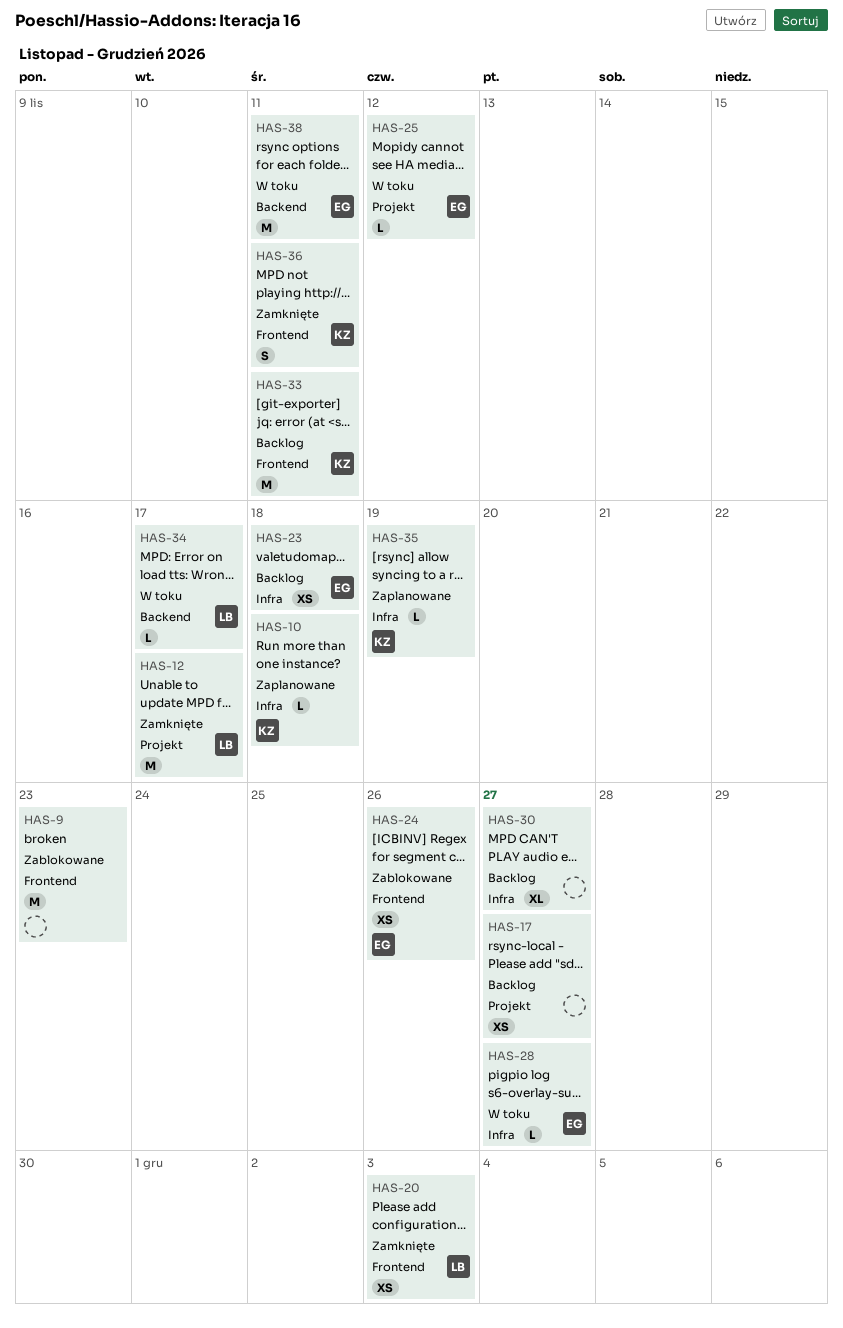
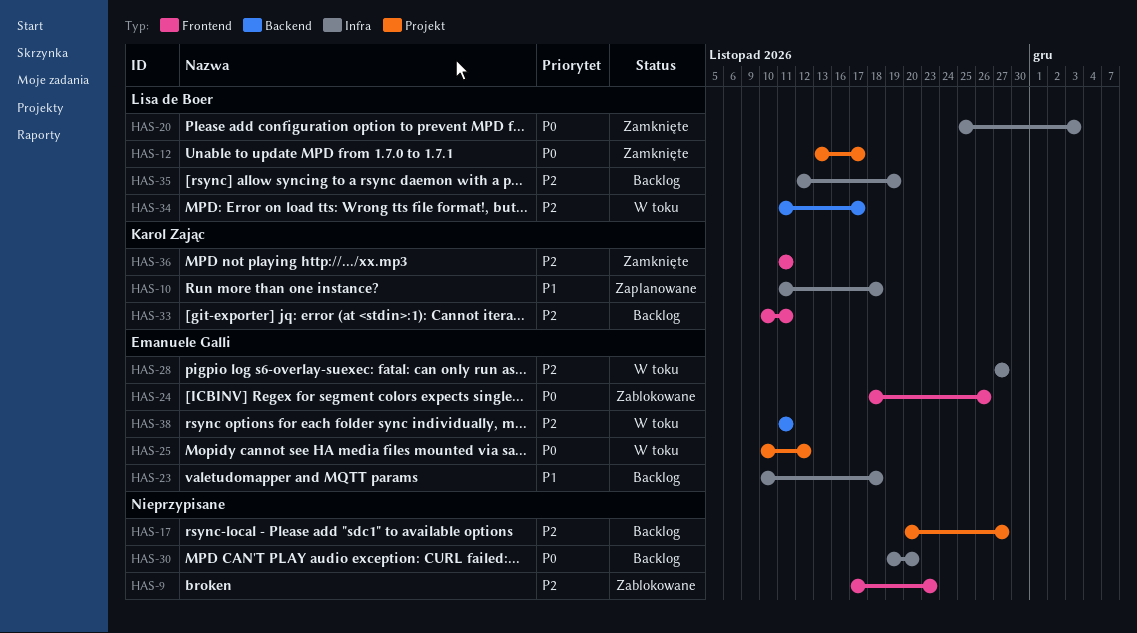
HAS-20, label: Frontend -> Infra
HAS-30, due: Nov 27 -> Nov 20
HAS-35, status: Zaplanowane -> Backlog
HAS-35, owner: Karol Zając -> Lisa de Boer

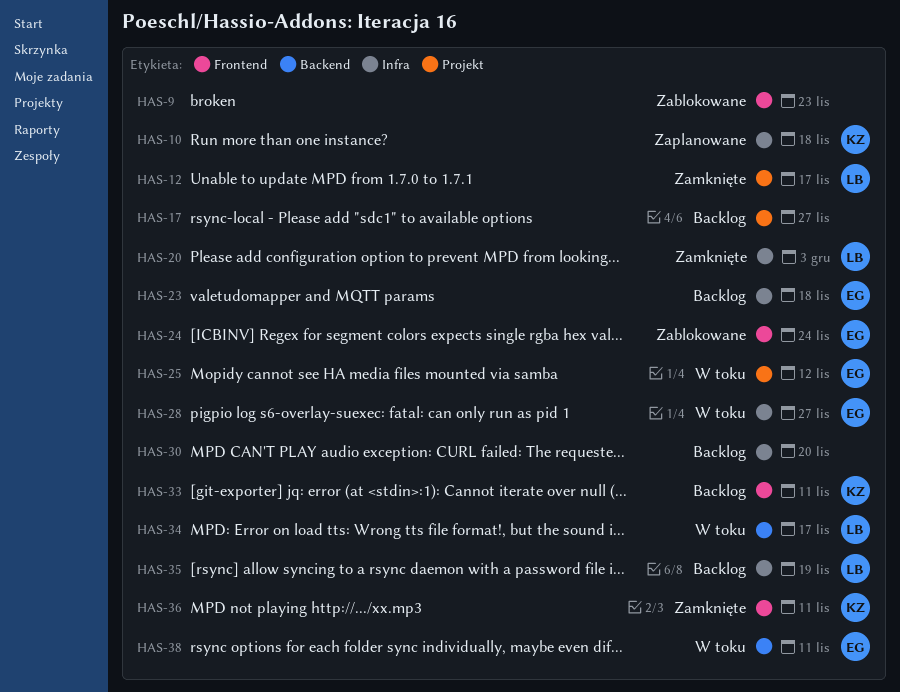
HAS-24, due: Nov 26 -> Nov 24

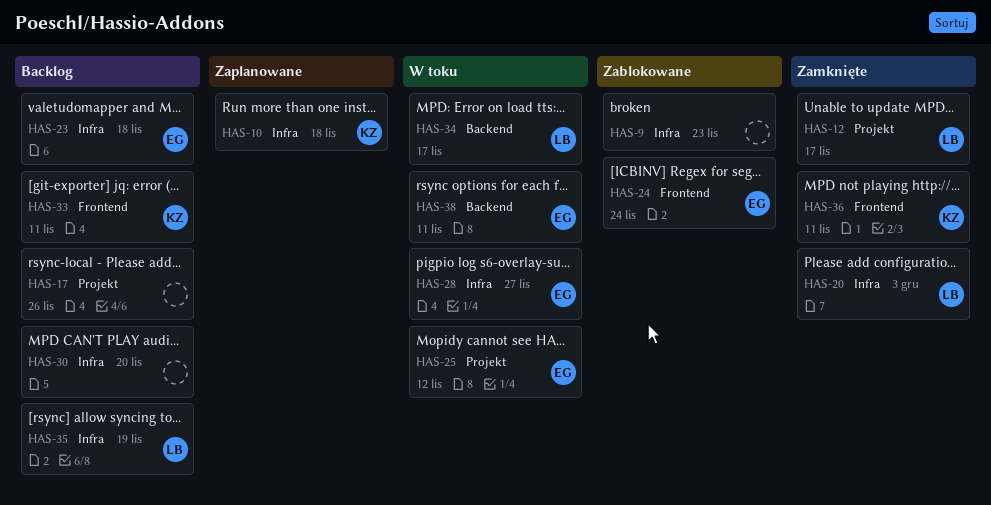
HAS-9, label: Frontend -> Infra
HAS-17, due: Nov 27 -> Nov 26

